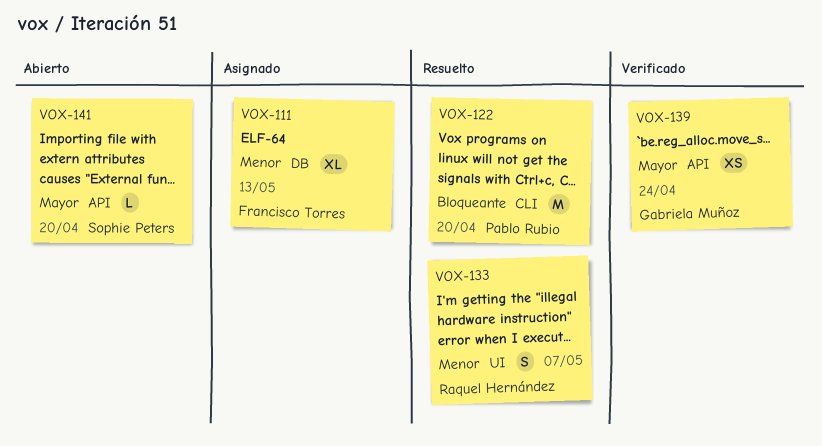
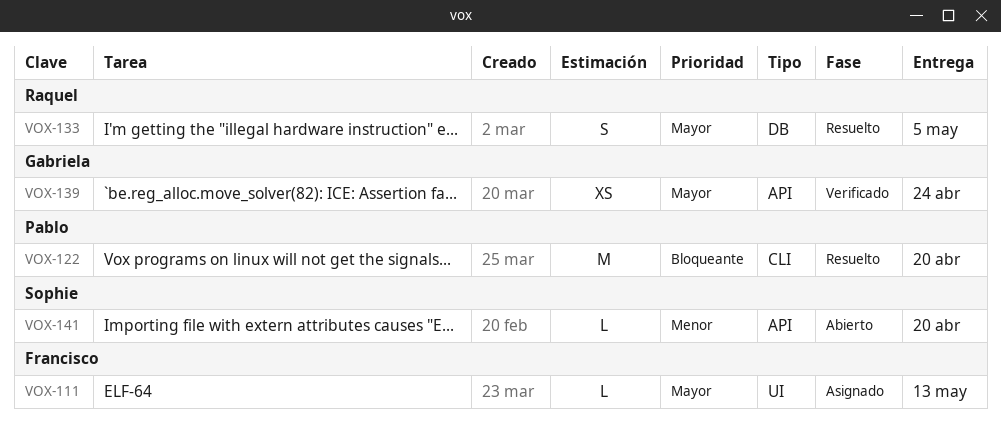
VOX-111, priority: Menor -> Mayor
VOX-111, label: DB -> UI
VOX-111, estimate: XL -> L
VOX-133, priority: Menor -> Mayor
VOX-133, label: UI -> DB
VOX-133, due: May 7 -> May 5
VOX-141, priority: Mayor -> Menor

